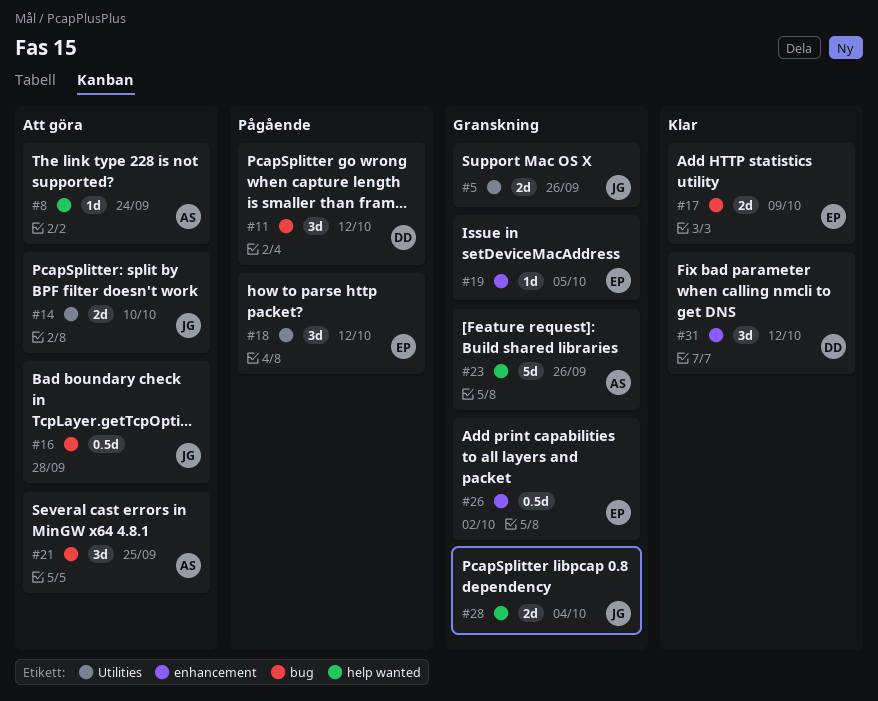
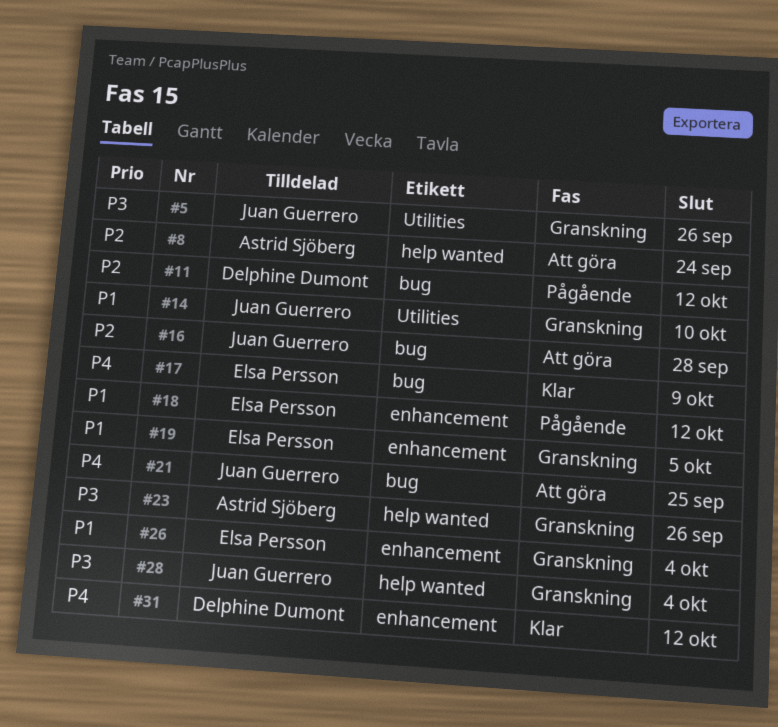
#14, status: Att göra -> Granskning
#18, label: Utilities -> enhancement
#21, owner: Astrid Sjöberg -> Juan Guerrero
#26, due: Oct 2 -> Oct 4

